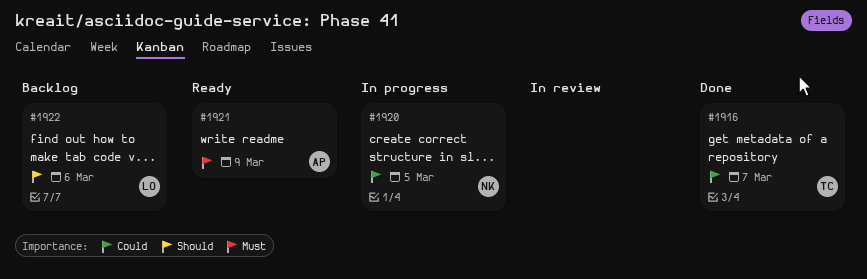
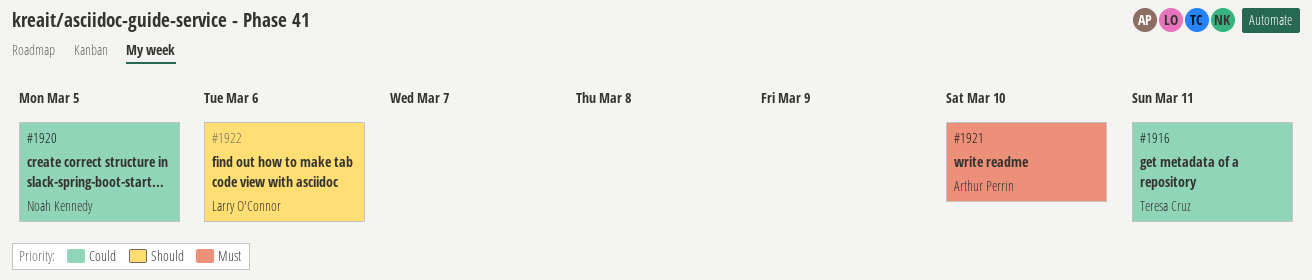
#1916, due: Mar 7 -> Mar 11
#1921, due: Mar 9 -> Mar 10

